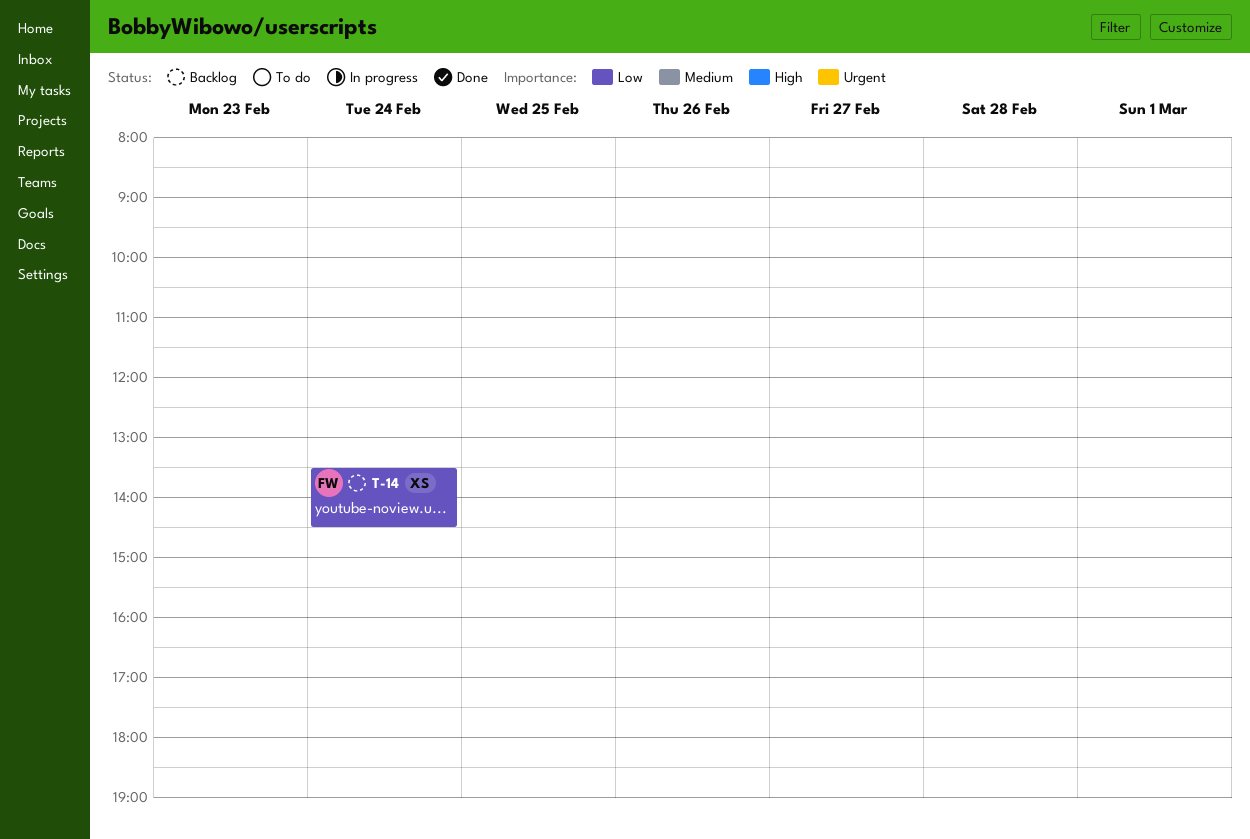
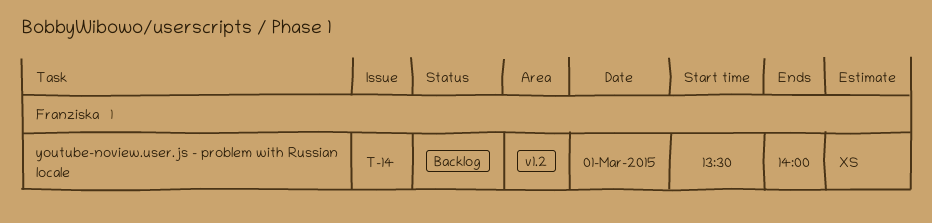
T-14, day: Feb 24 -> Mar 1
T-14, ends: 14:30 -> 14:00

